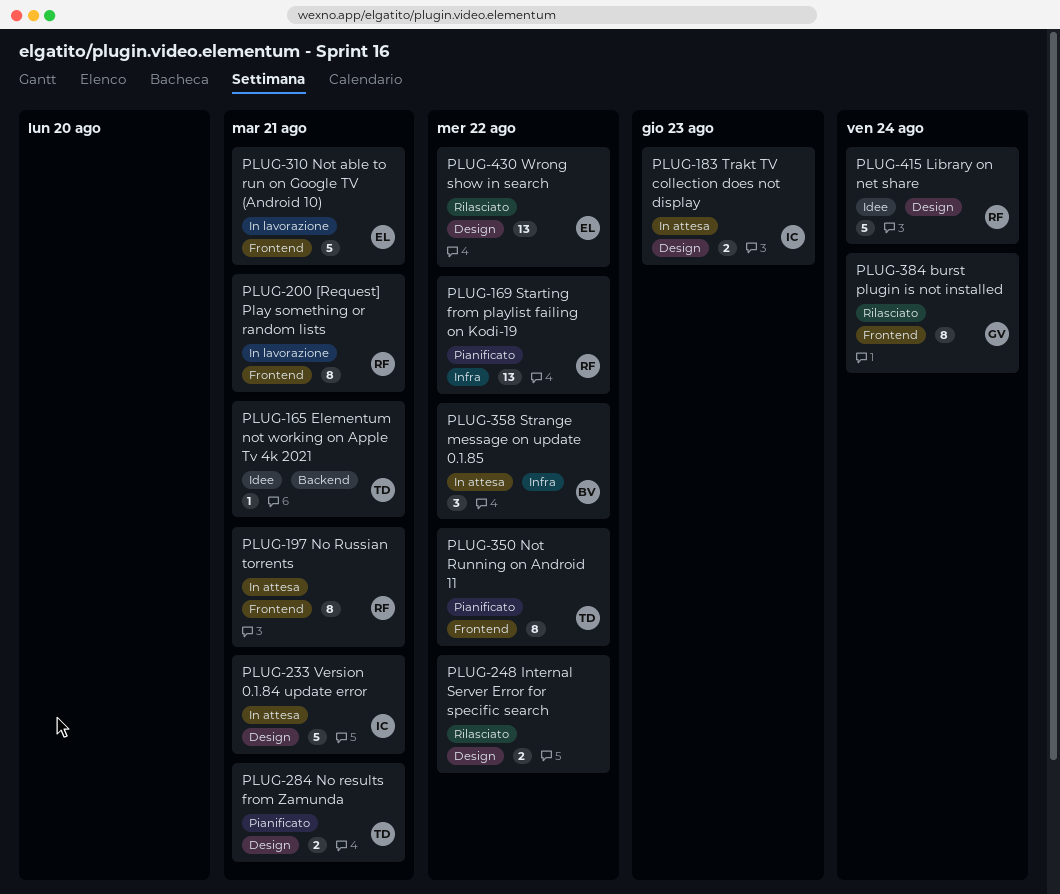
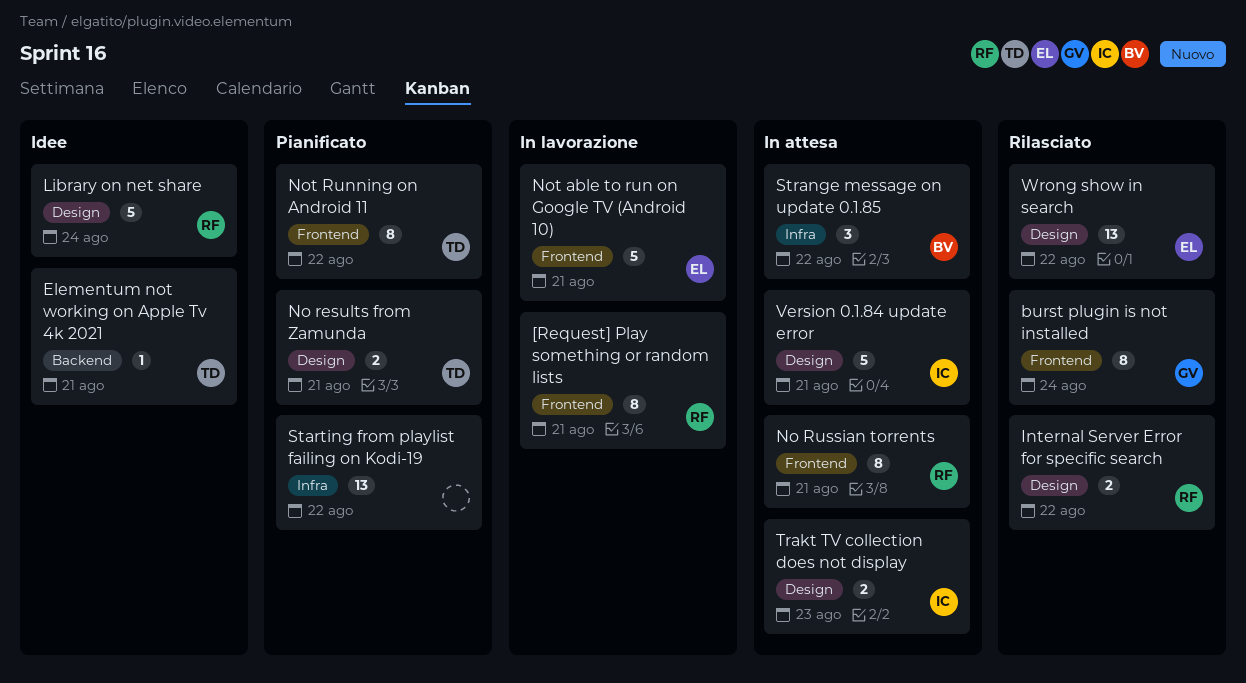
Internal Server Error for specific search, owner: none -> RF
Starting from playlist failing on Kodi-19, owner: RF -> none

